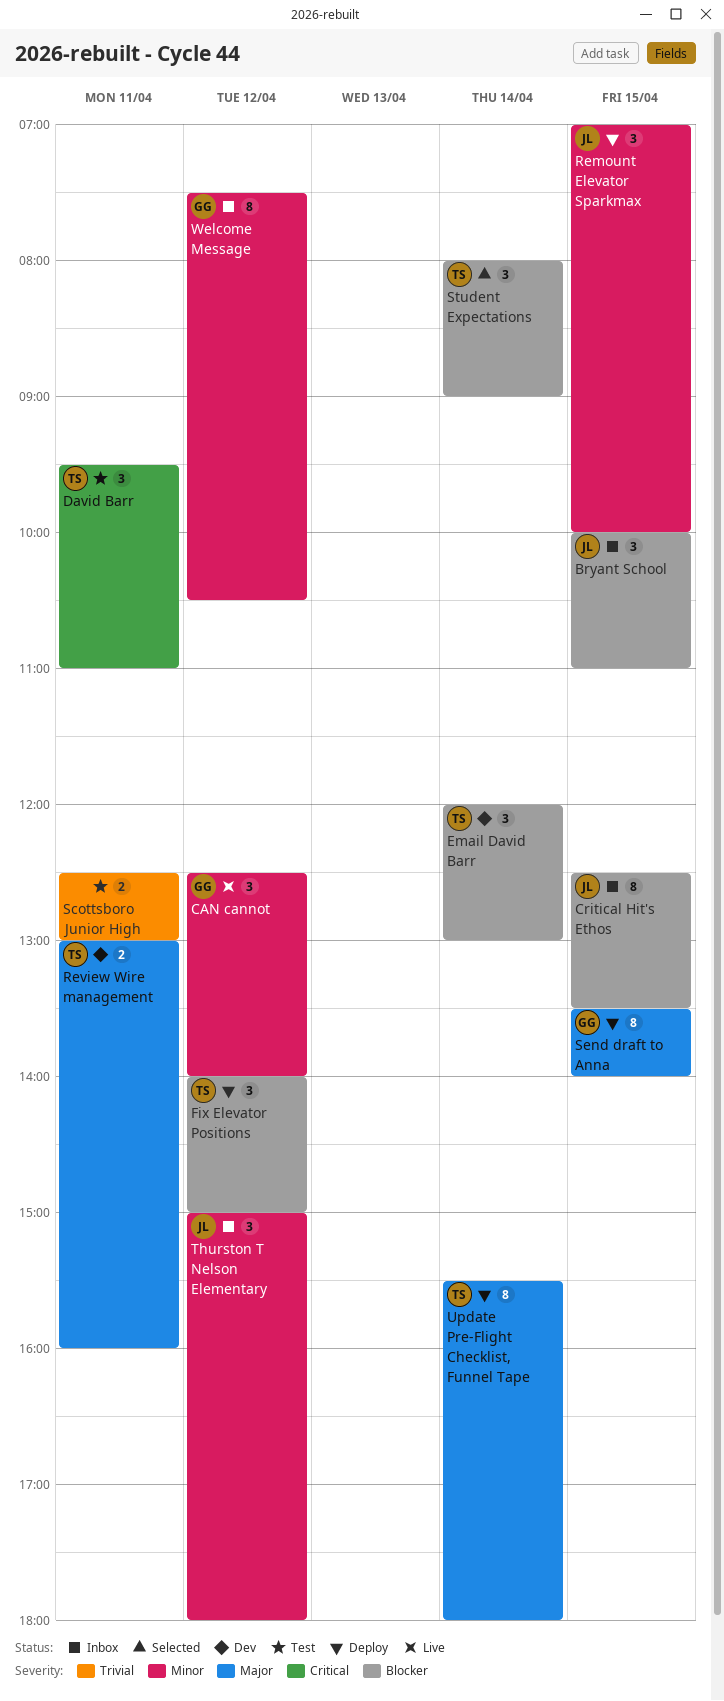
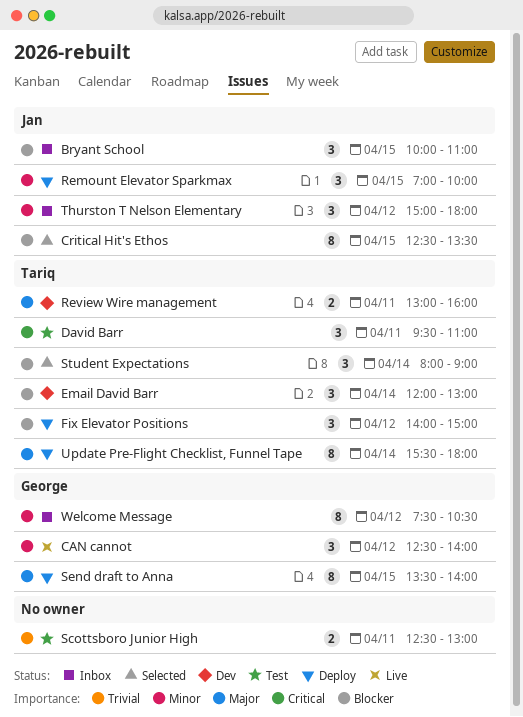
Critical Hit's Ethos, status: Inbox -> Selected

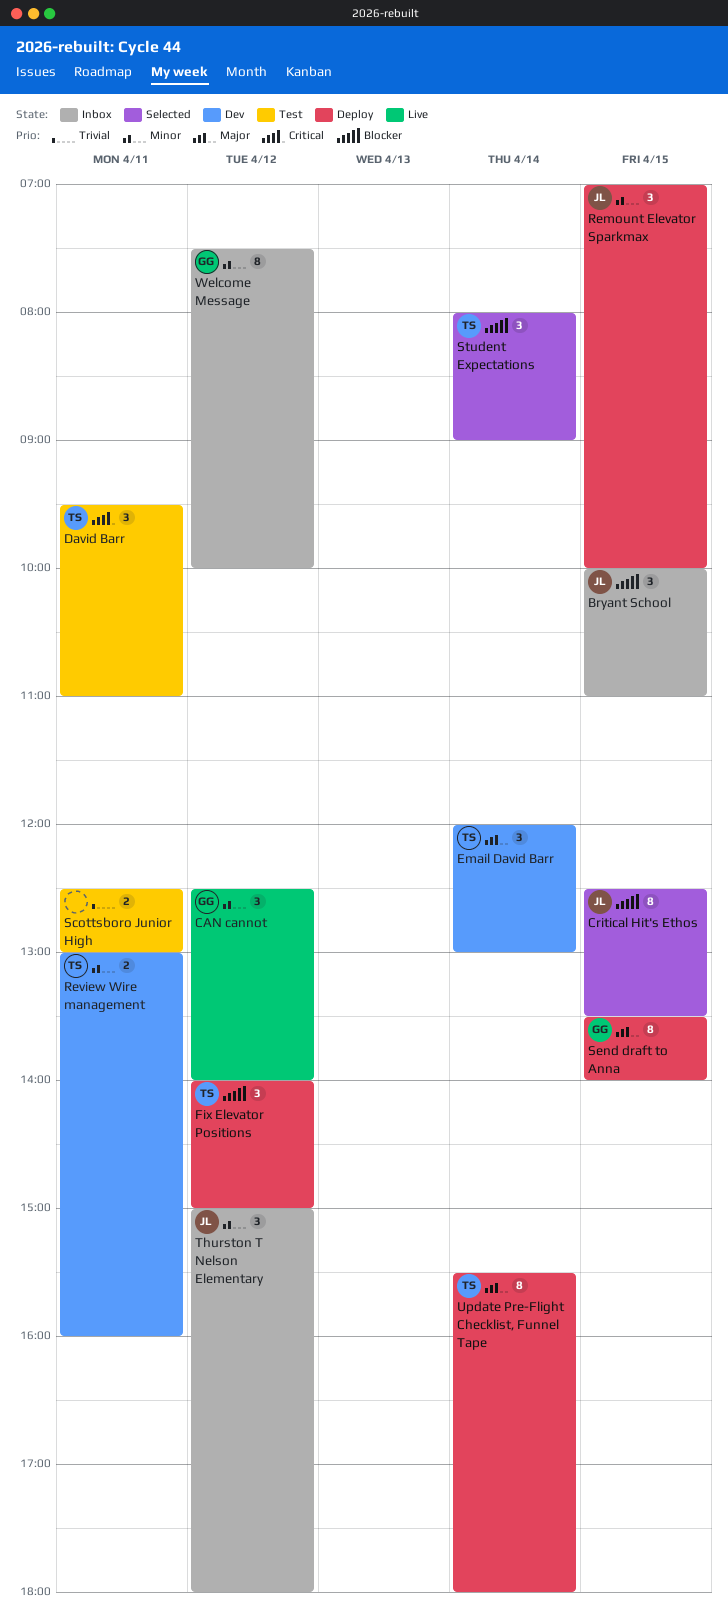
Email David Barr, priority: Blocker -> Major
Review Wire management, priority: Major -> Minor
Welcome Message, ends: 10:30 -> 10:00

